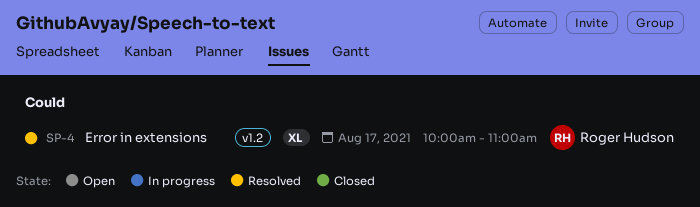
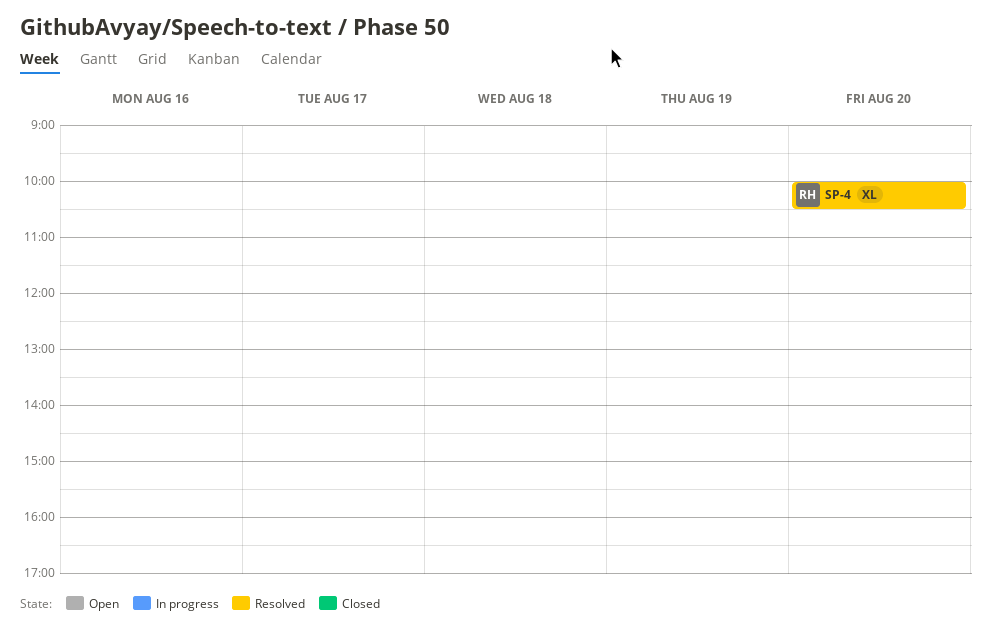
SP-4, day: Aug 17 -> Aug 20
SP-4, ends: 11:00 -> 10:30

